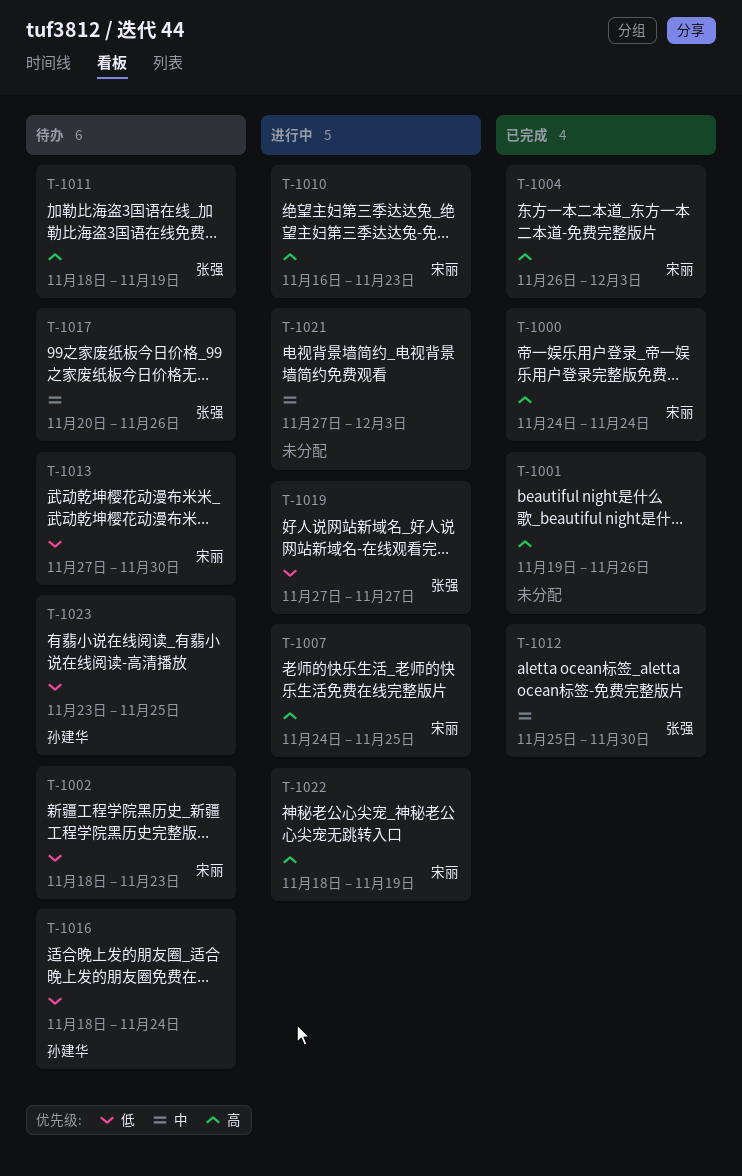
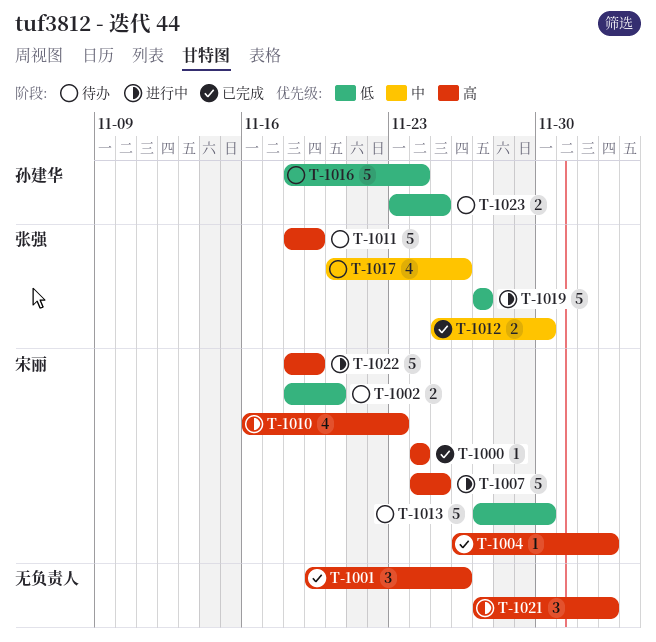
T-1002, due: Nov 23 -> Nov 20
T-1021, priority: 中 -> 高

